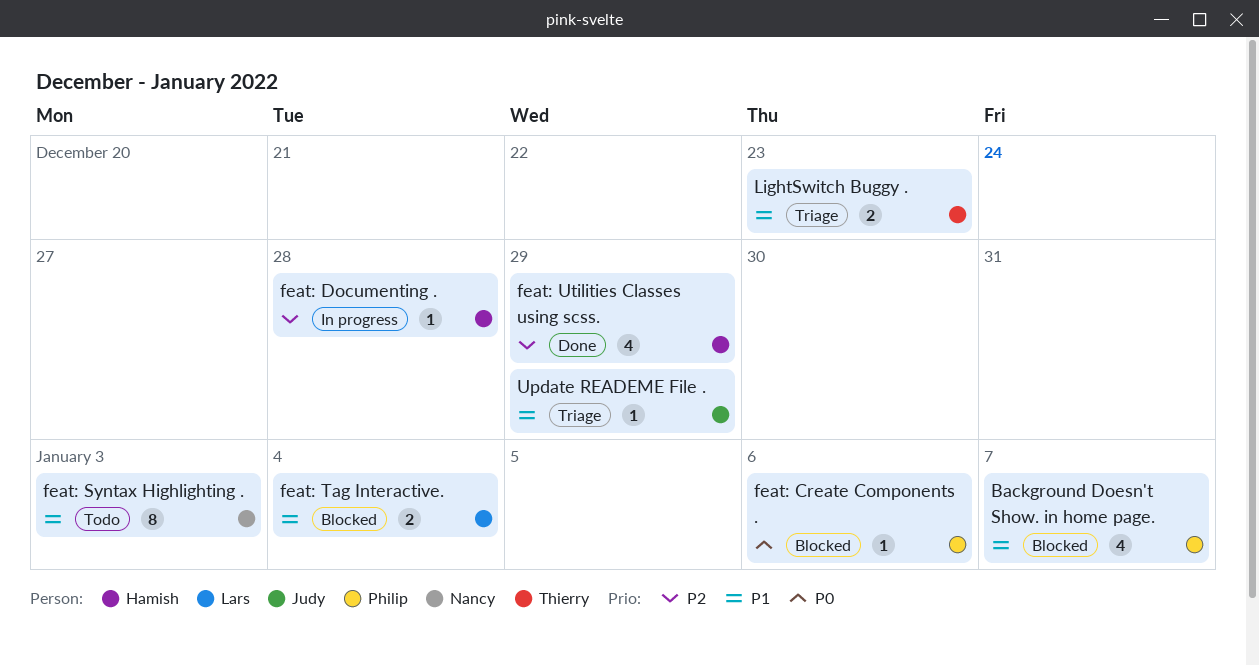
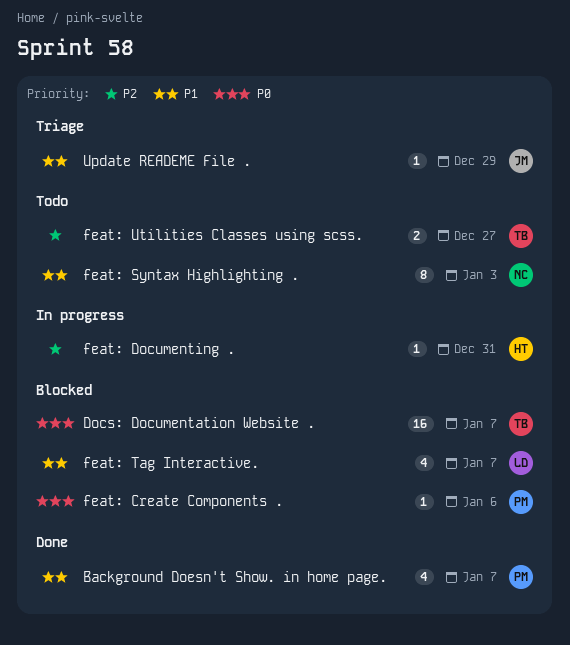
Background Doesn't Show. in home page., status: Blocked -> Done
Docs: Documentation Website .: none -> present
feat: Documenting ., due: Dec 28 -> Dec 31
feat: Tag Interactive., estimate: 2 -> 4
feat: Tag Interactive., due: Jan 4 -> Jan 7
feat: Utilities Classes using scss., status: Done -> Todo
feat: Utilities Classes using scss., owner: Hamish -> Thierry
feat: Utilities Classes using scss., estimate: 4 -> 2
feat: Utilities Classes using scss., due: Dec 29 -> Dec 27
LightSwitch Buggy .: present -> none

